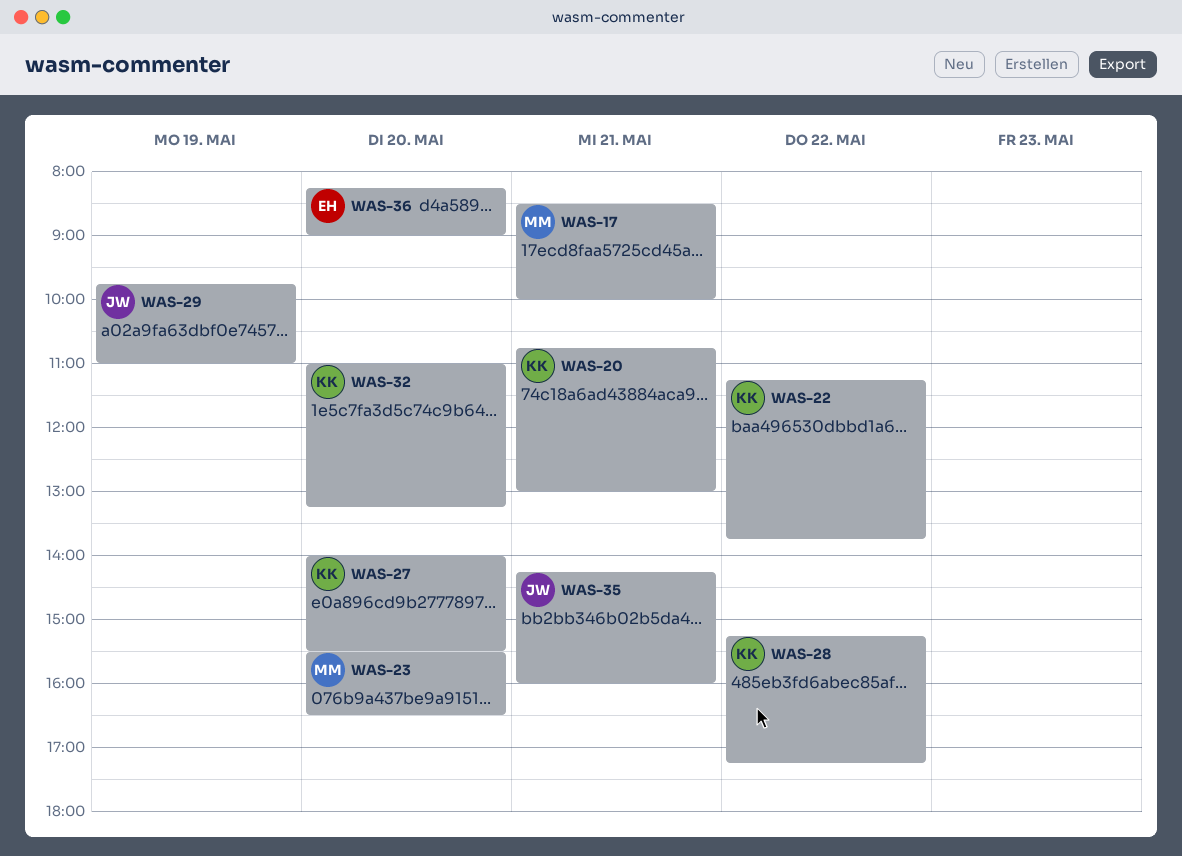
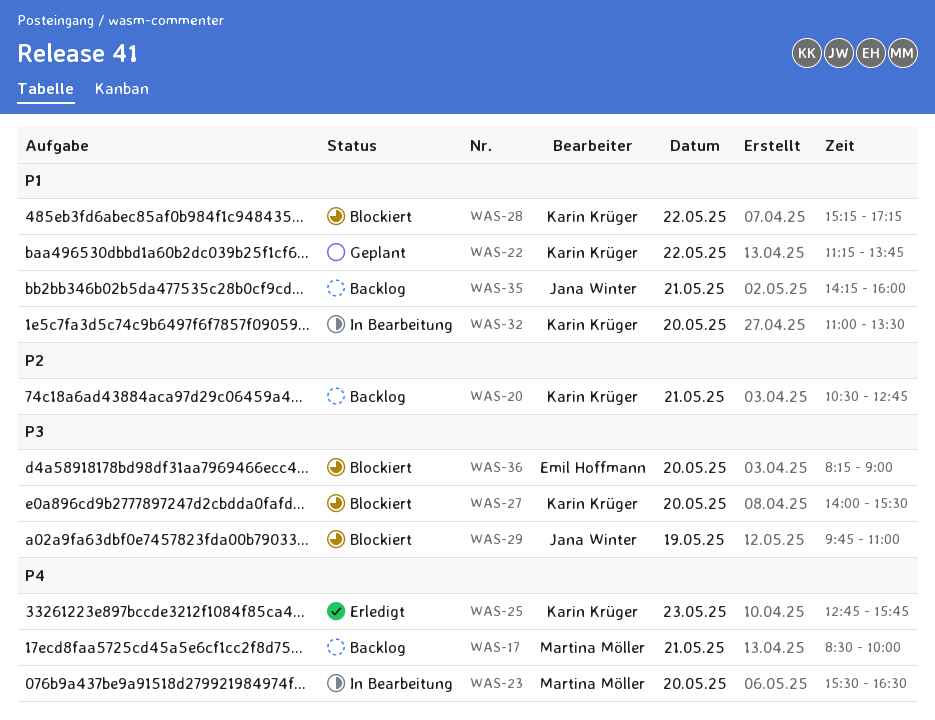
WAS-20, begins: 10:45 -> 10:30
WAS-20, ends: 13:00 -> 12:45
WAS-25: none -> present
WAS-32, ends: 13:15 -> 13:30

